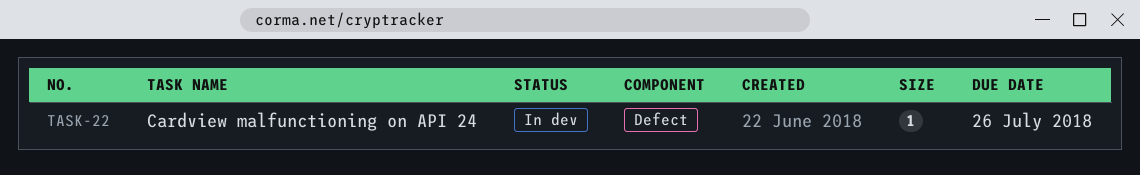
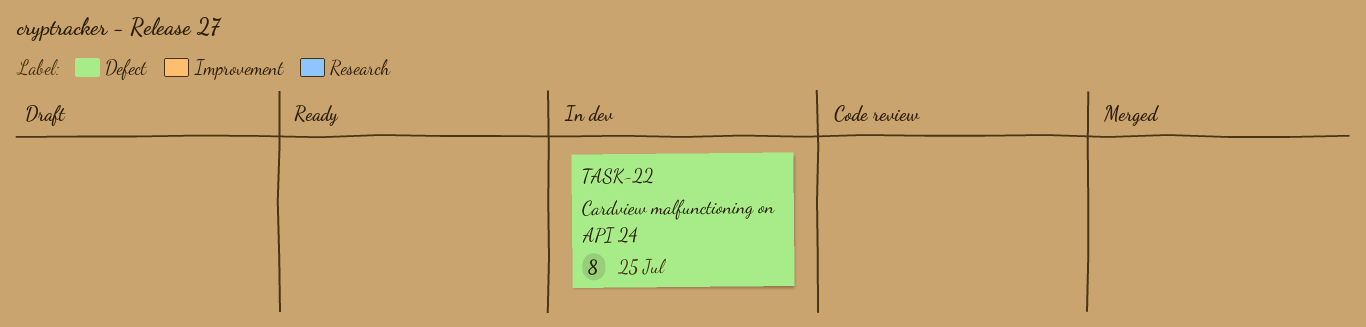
TASK-22, estimate: 1 -> 8
TASK-22, due: Jul 26 -> Jul 25

